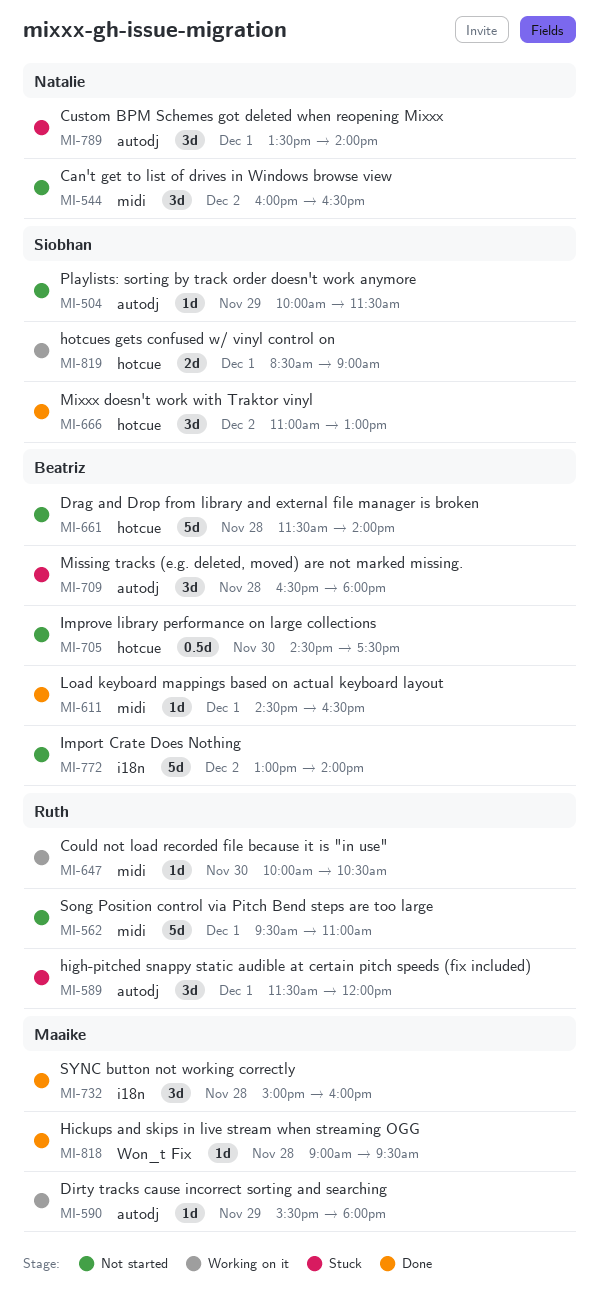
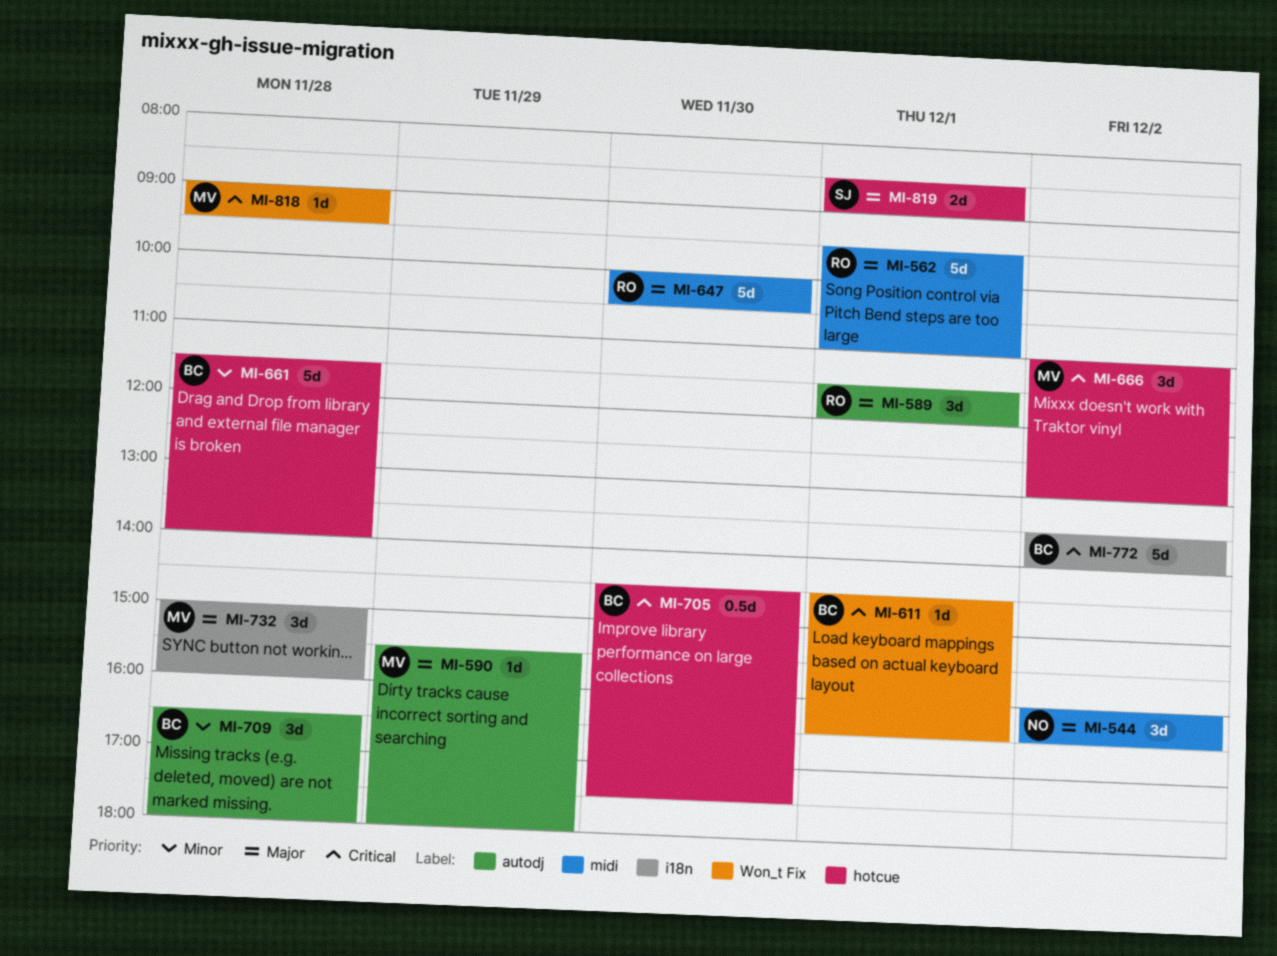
MI-504: present -> none
MI-611, label: midi -> Won_t Fix
MI-647, estimate: 1d -> 5d
MI-666, owner: Siobhan -> Maaike
MI-772, begins: 13:00 -> 13:30
MI-789: present -> none

